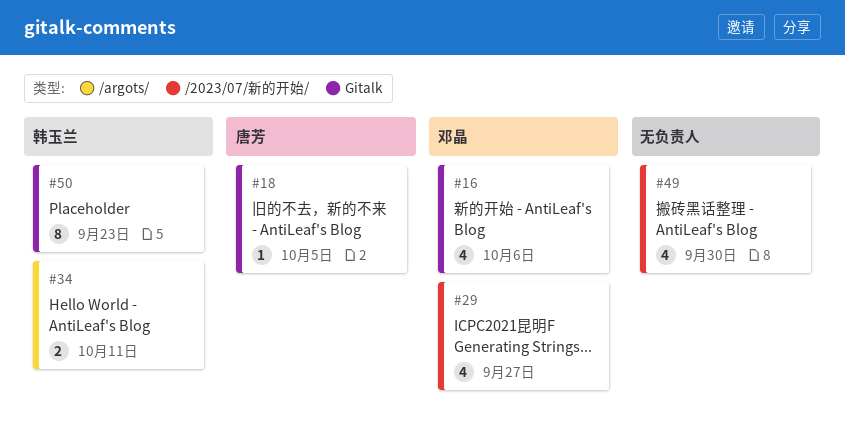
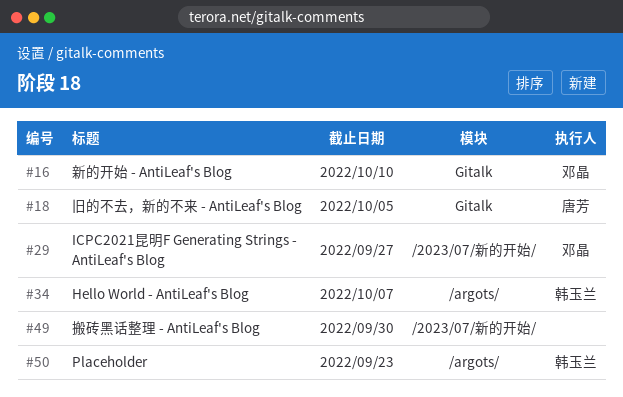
#16, due: Oct 6 -> Oct 10
#34, due: Oct 11 -> Oct 7
#50, label: Gitalk -> /argots/

